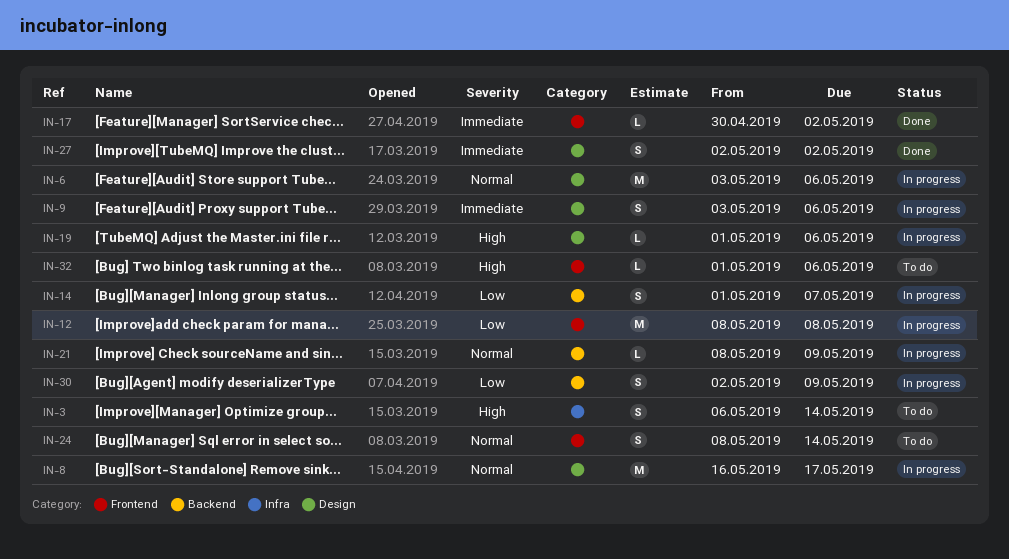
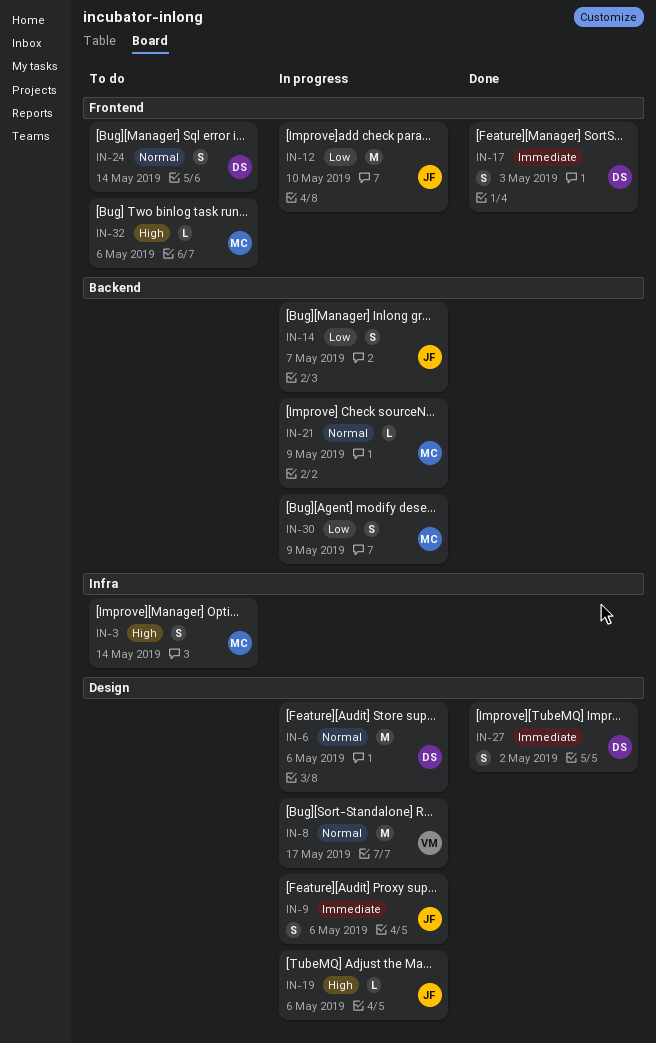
IN-12, due: May 8 -> May 10
IN-17, estimate: L -> S
IN-17, due: May 2 -> May 3

